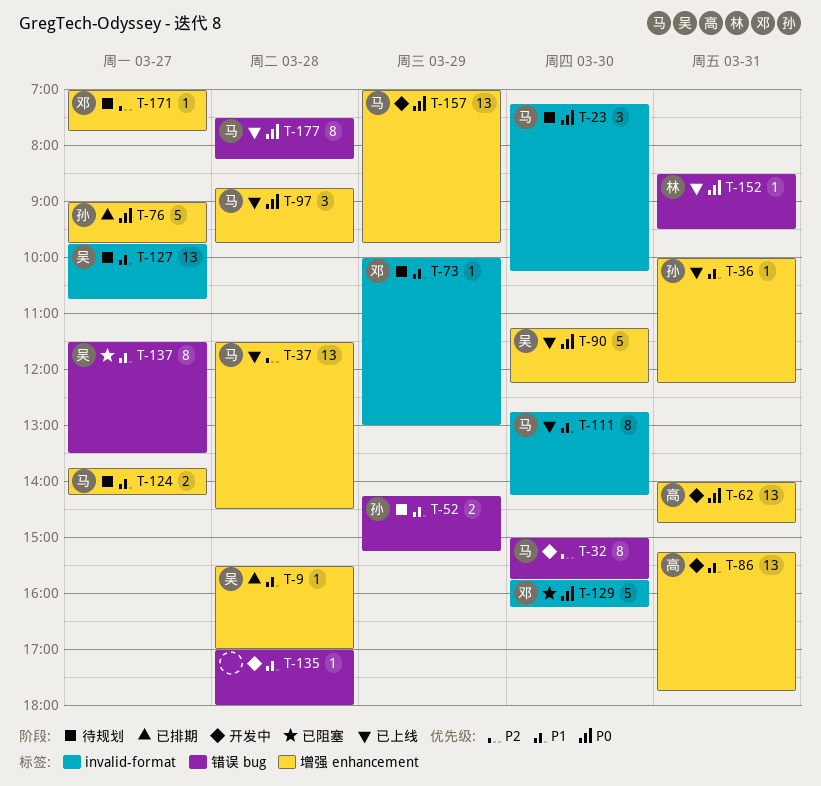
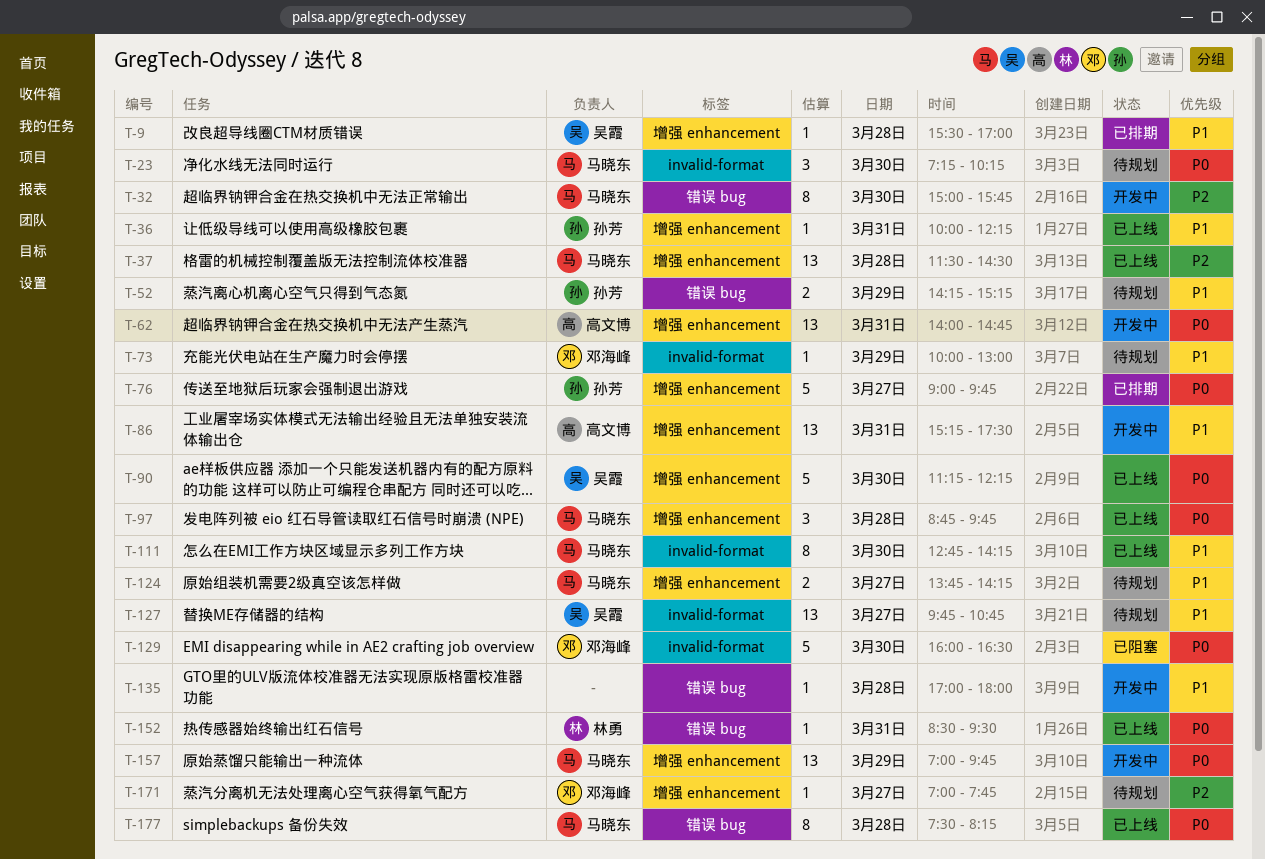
T-86, ends: 17:45 -> 17:30
T-129, begins: 15:45 -> 16:00
T-129, ends: 16:15 -> 16:30
T-137: present -> none

